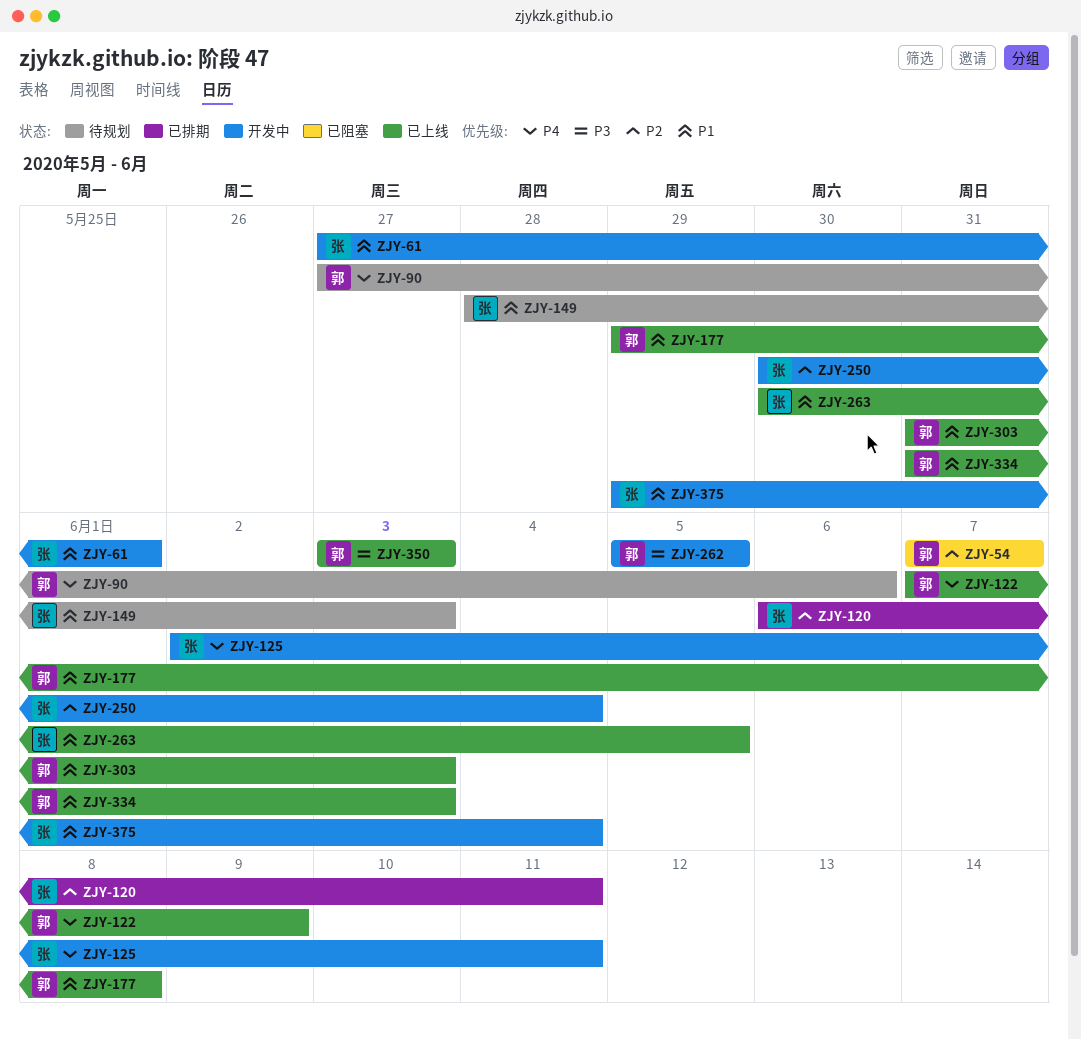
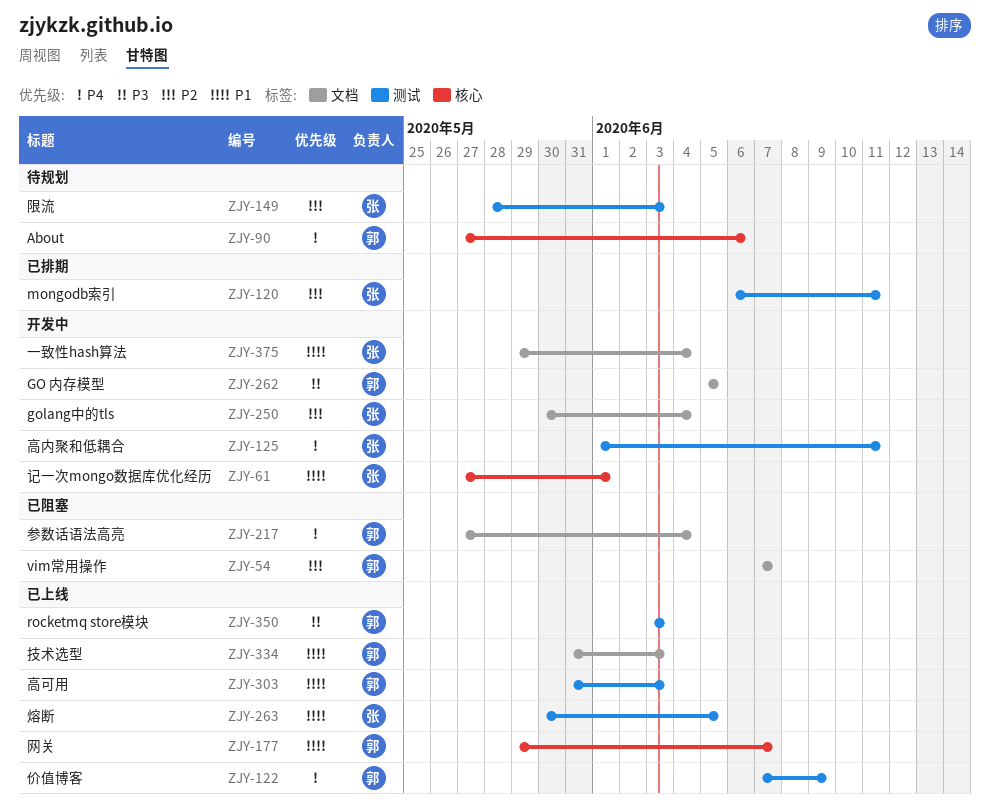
ZJY-125, start: Jun 2 -> Jun 1
ZJY-149, priority: P1 -> P2
ZJY-177, due: Jun 8 -> Jun 7
ZJY-217: none -> present

